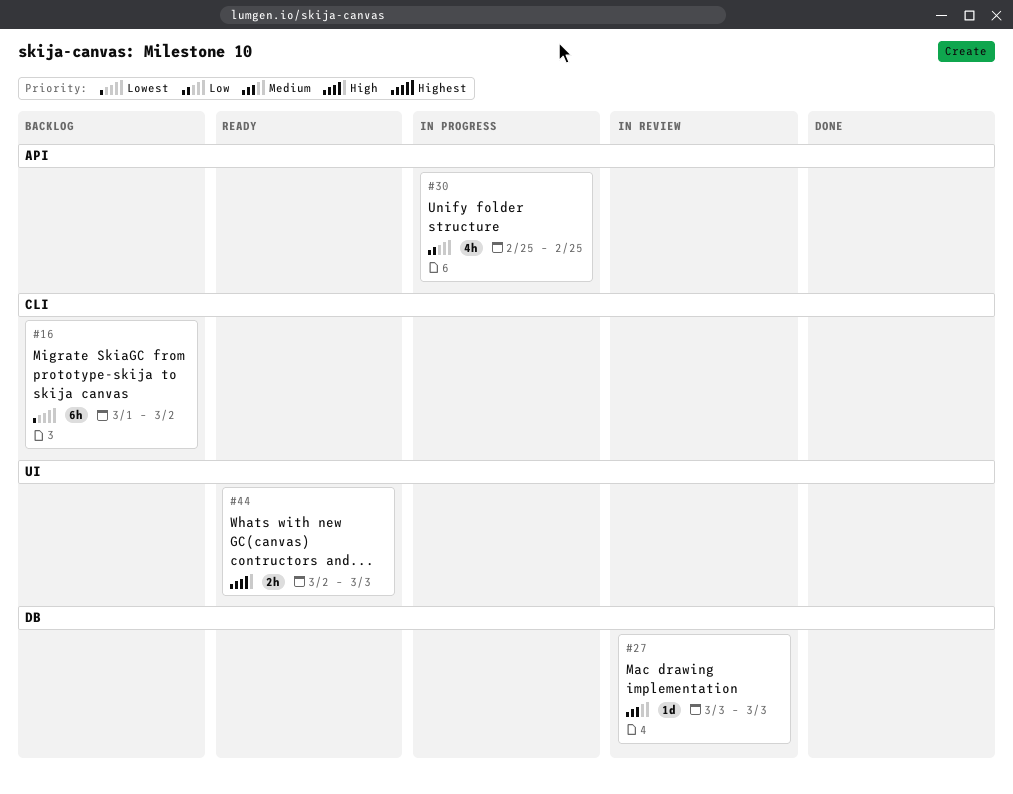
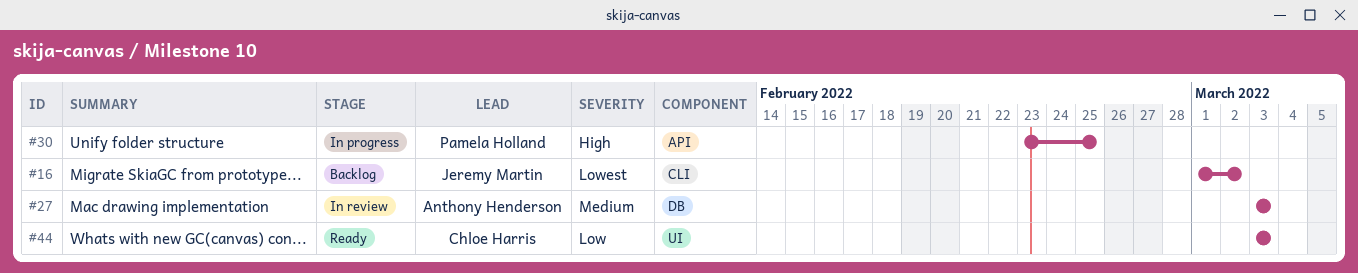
#30, priority: Low -> High
#30, start: Feb 25 -> Feb 23
#44, priority: High -> Low
#44, start: Mar 2 -> Mar 3

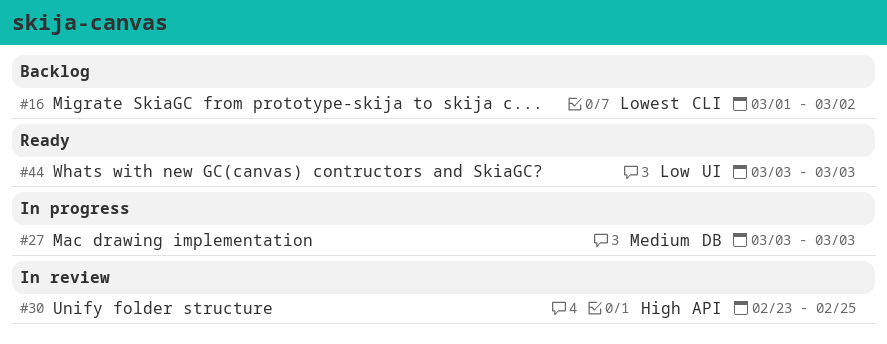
#27, status: In review -> In progress
#30, status: In progress -> In review

